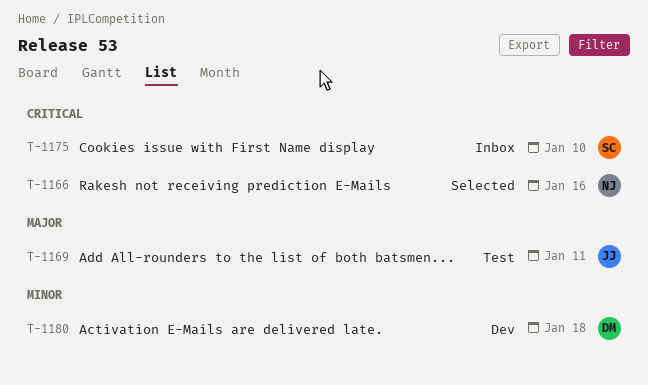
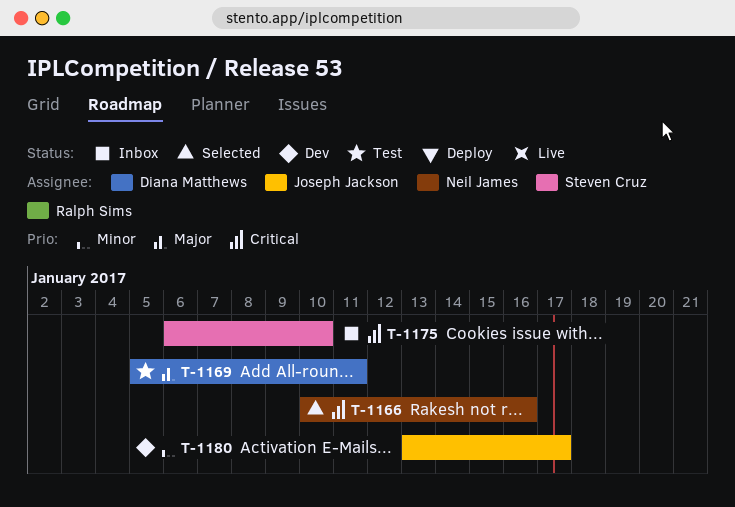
T-1169, owner: Joseph Jackson -> Diana Matthews
T-1180, owner: Diana Matthews -> Joseph Jackson
T-1180, due: Jan 18 -> Jan 17

